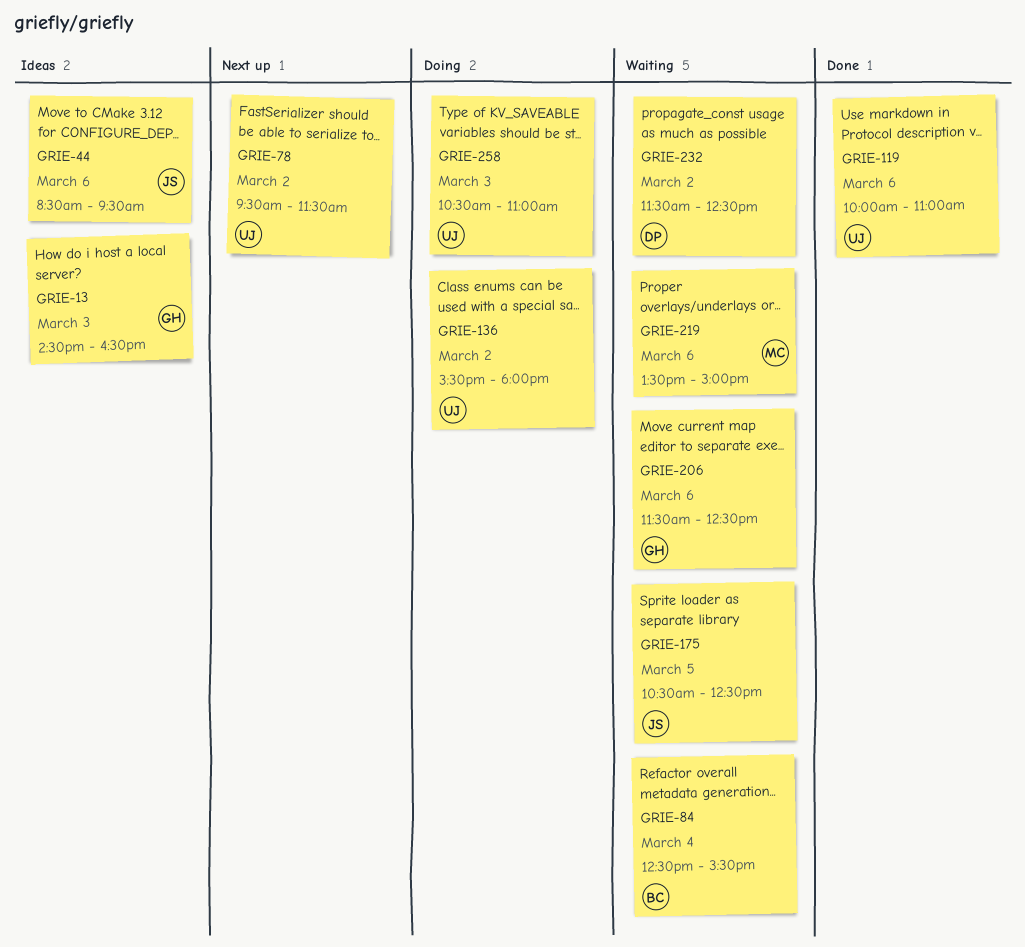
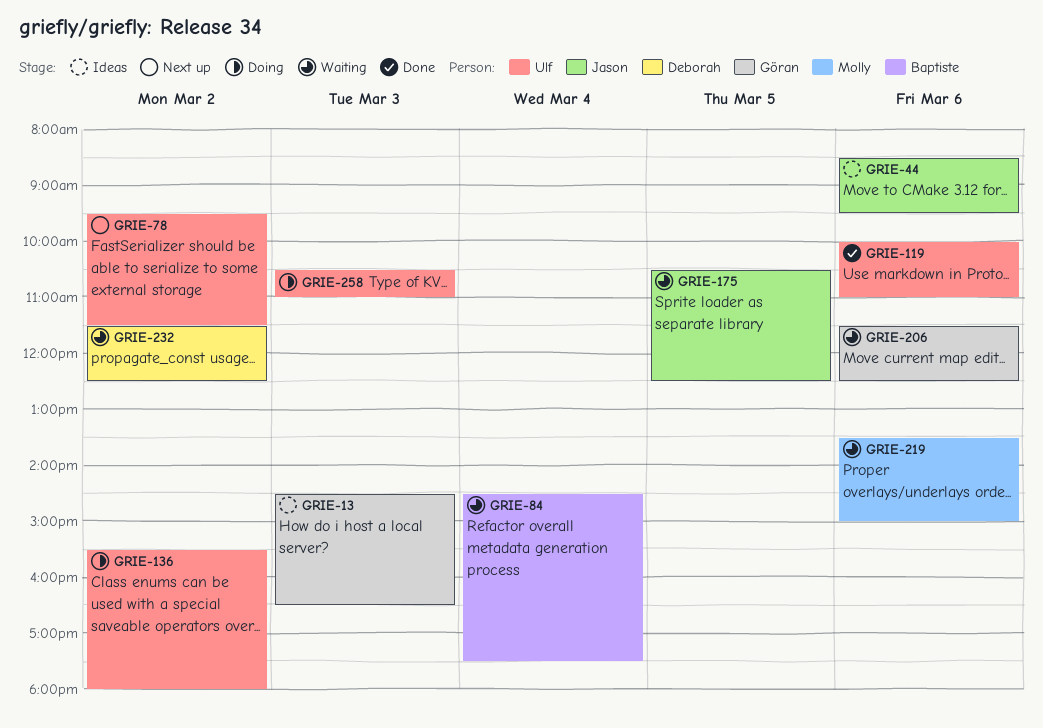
GRIE-84, begins: 12:30 -> 14:30
GRIE-84, ends: 15:30 -> 17:30

